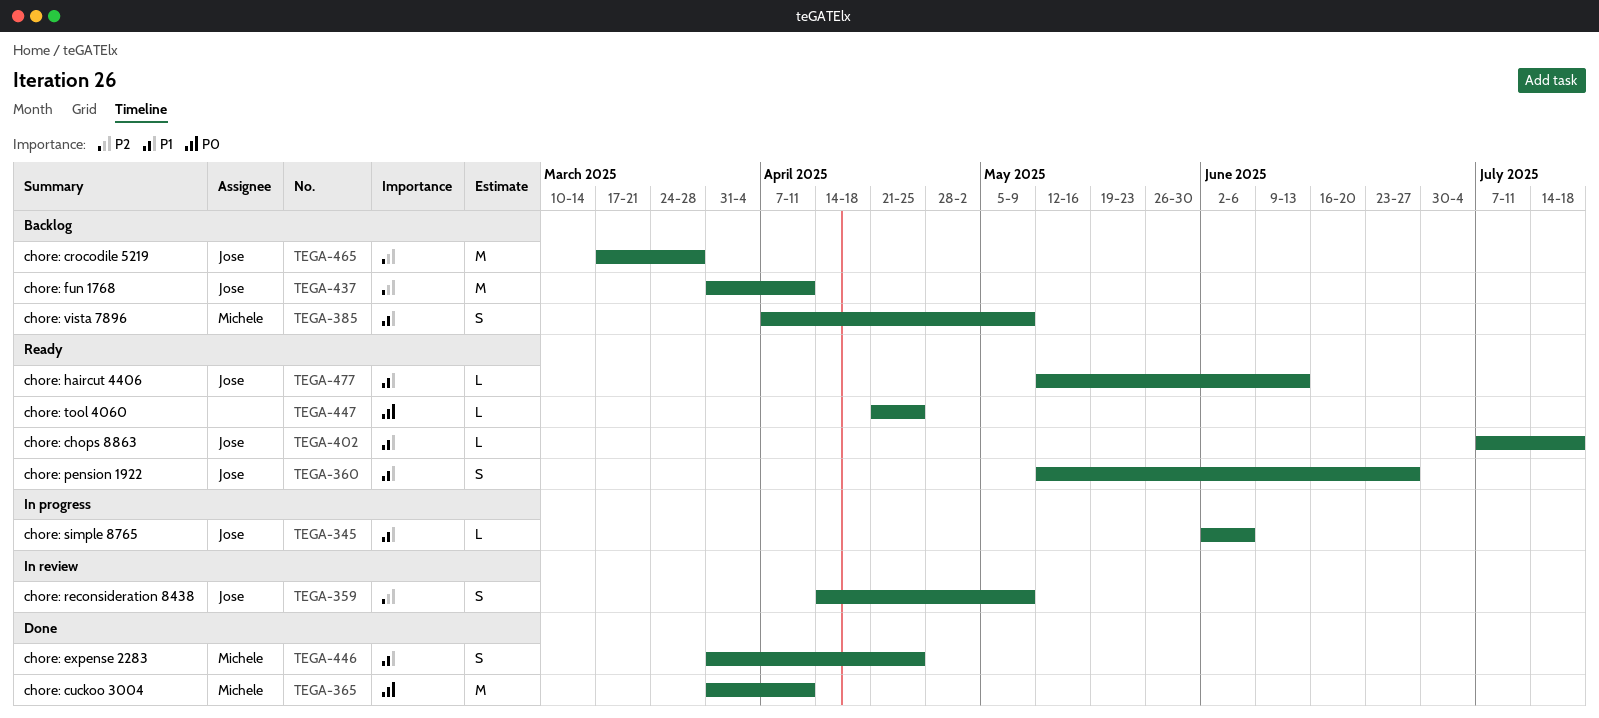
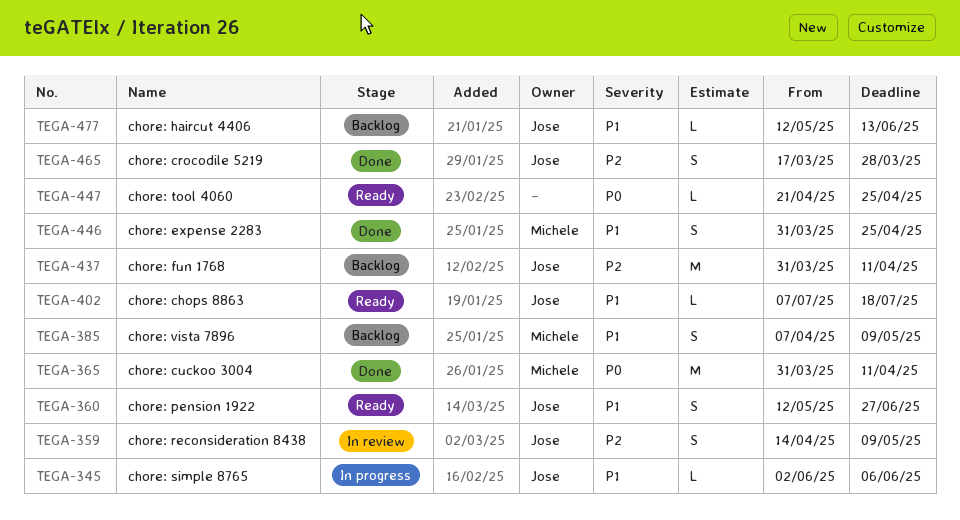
TEGA-465, status: Backlog -> Done
TEGA-465, estimate: M -> S
TEGA-477, status: Ready -> Backlog

